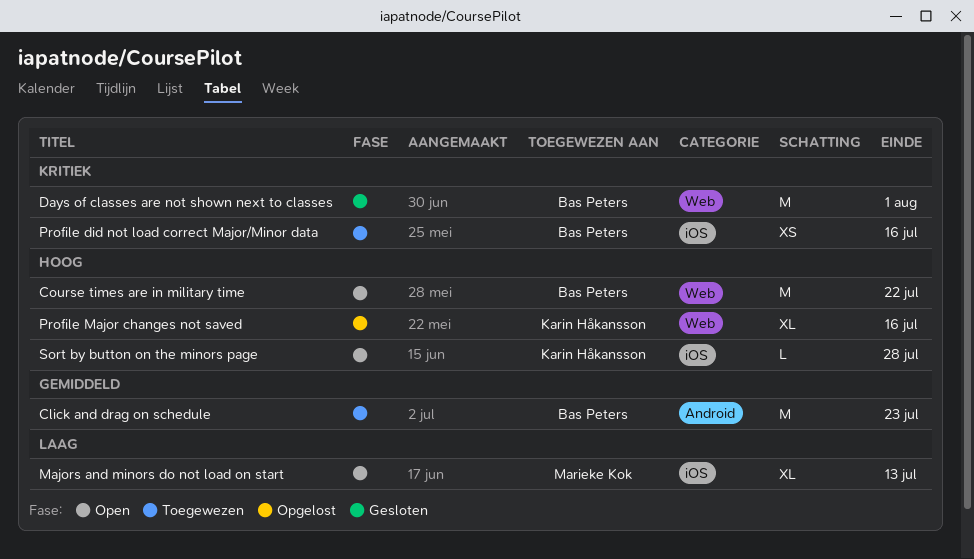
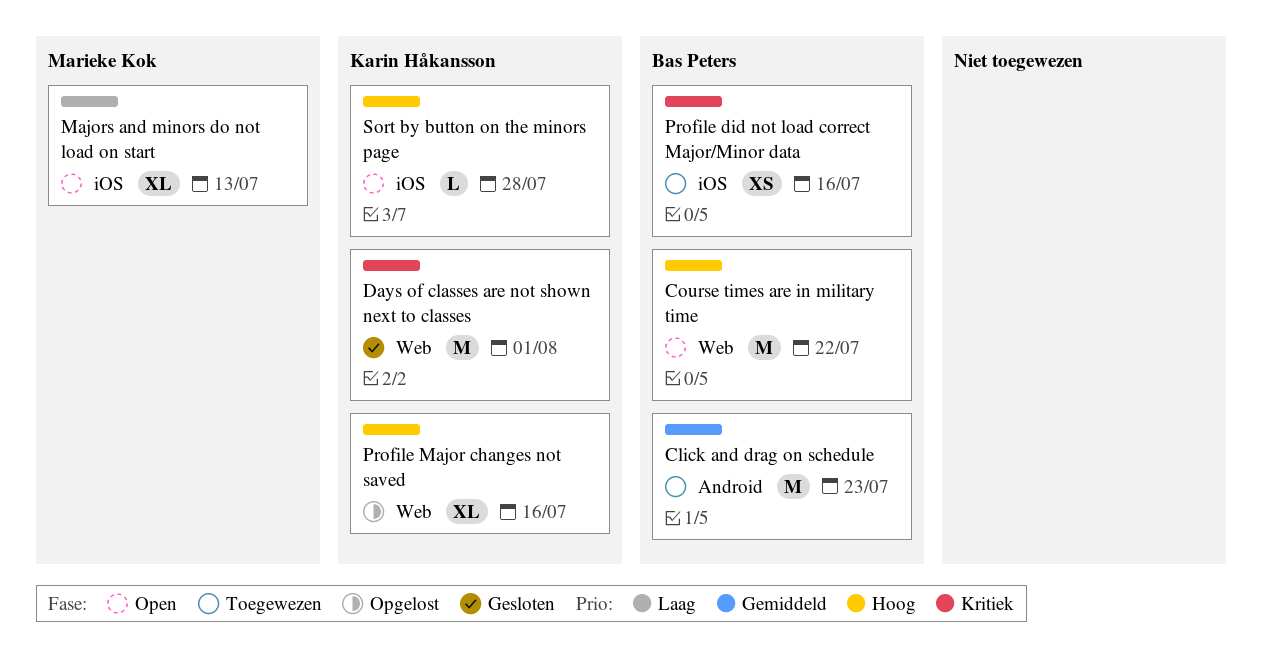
Days of classes are not shown next to classes, owner: Bas Peters -> Karin Håkansson

